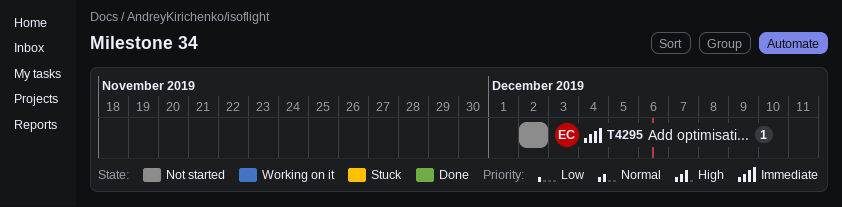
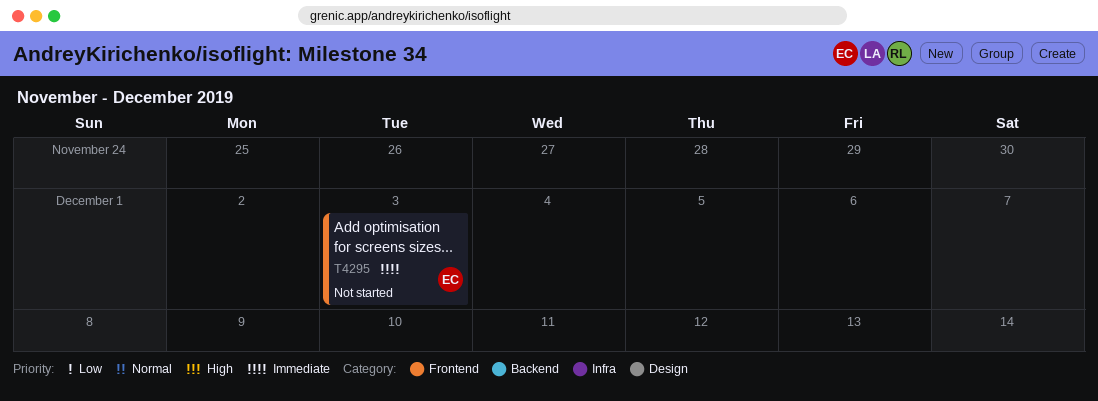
T4295, due: Dec 2 -> Dec 3

